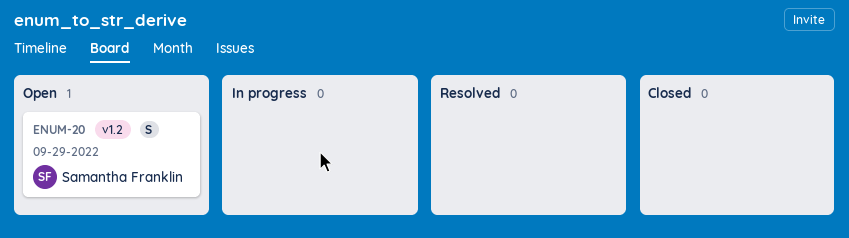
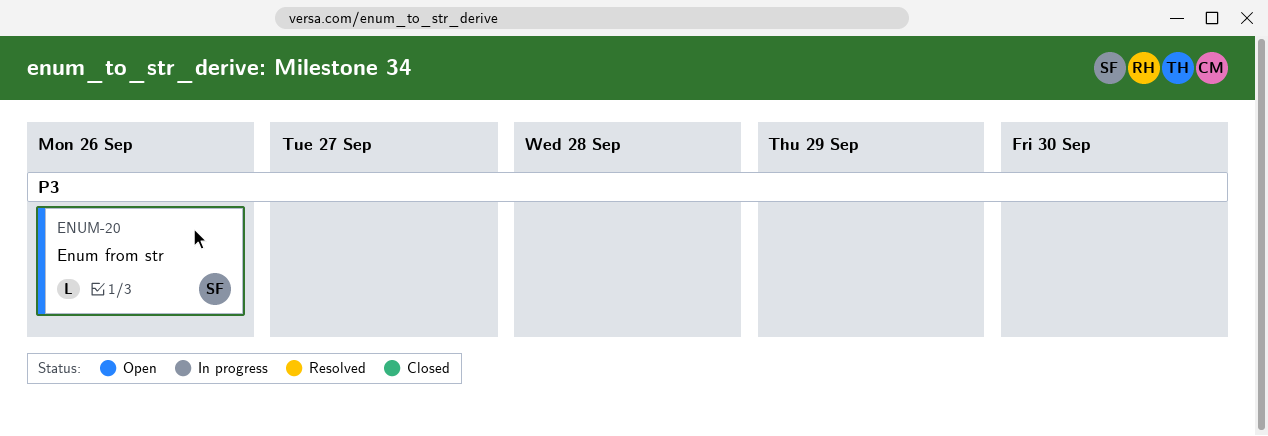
ENUM-20, estimate: S -> L
ENUM-20, due: Sep 29 -> Sep 26

